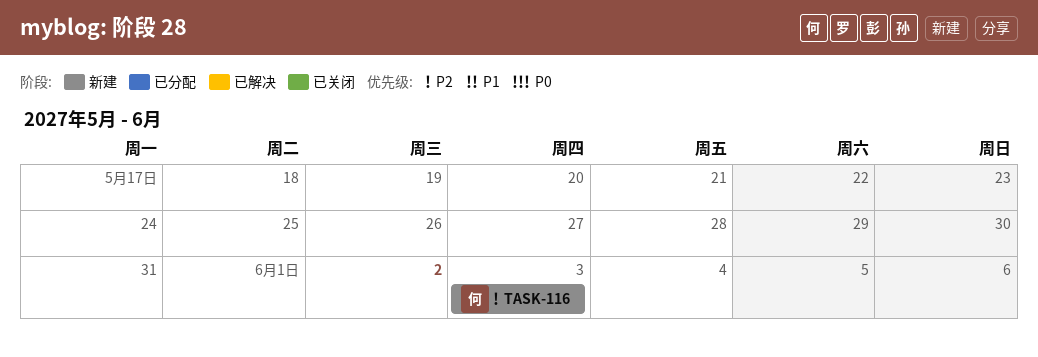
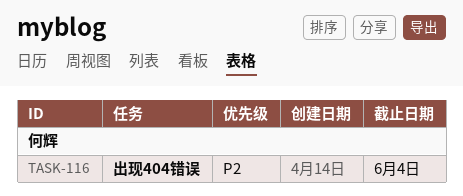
TASK-116, due: Jun 3 -> Jun 4

